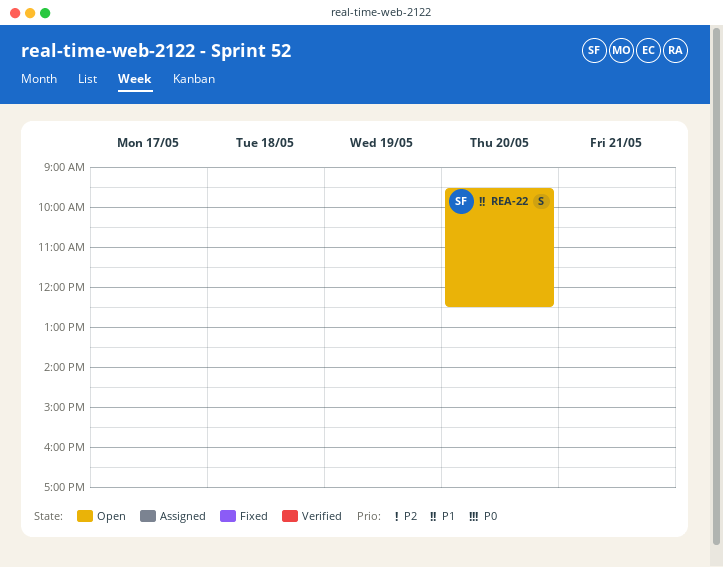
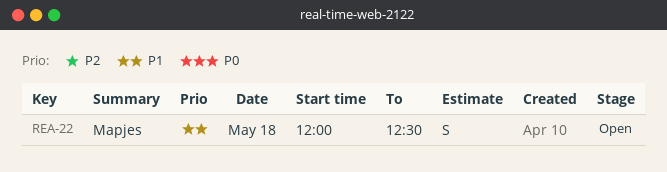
REA-22, day: May 20 -> May 18
REA-22, begins: 09:30 -> 12:00

